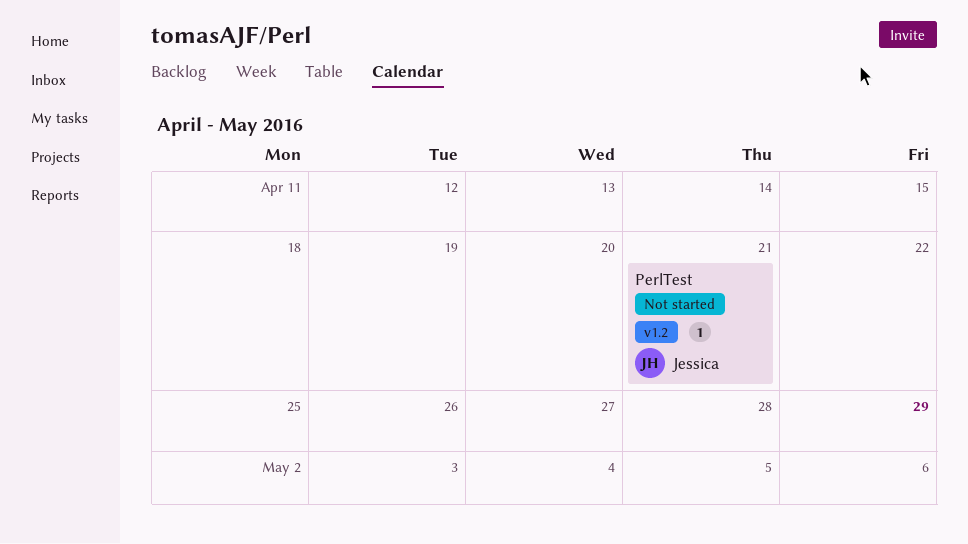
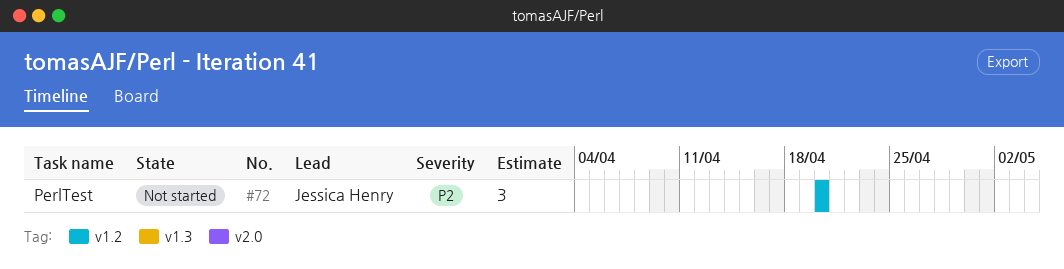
PerlTest, estimate: 1 -> 3
PerlTest, due: Apr 21 -> Apr 20

